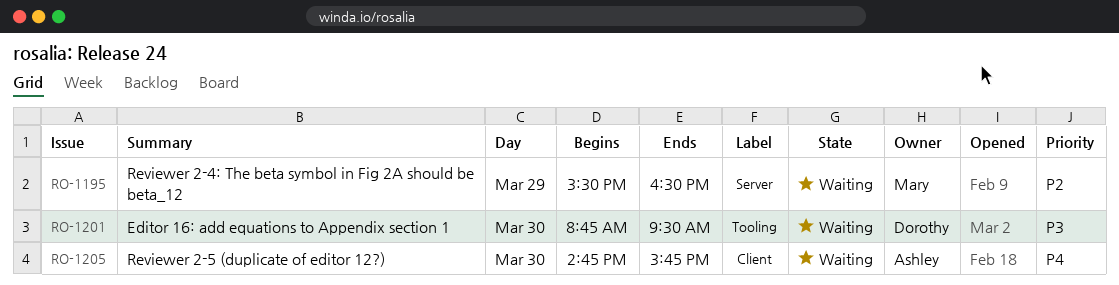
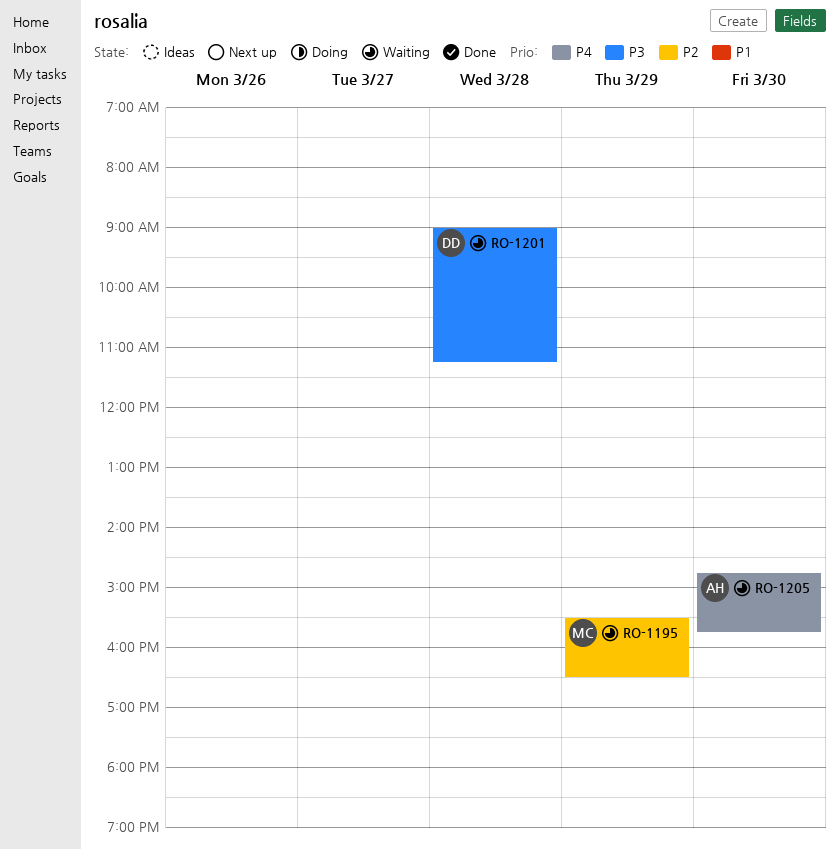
RO-1201, day: Mar 30 -> Mar 28
RO-1201, begins: 08:45 -> 09:00
RO-1201, ends: 09:30 -> 11:15

